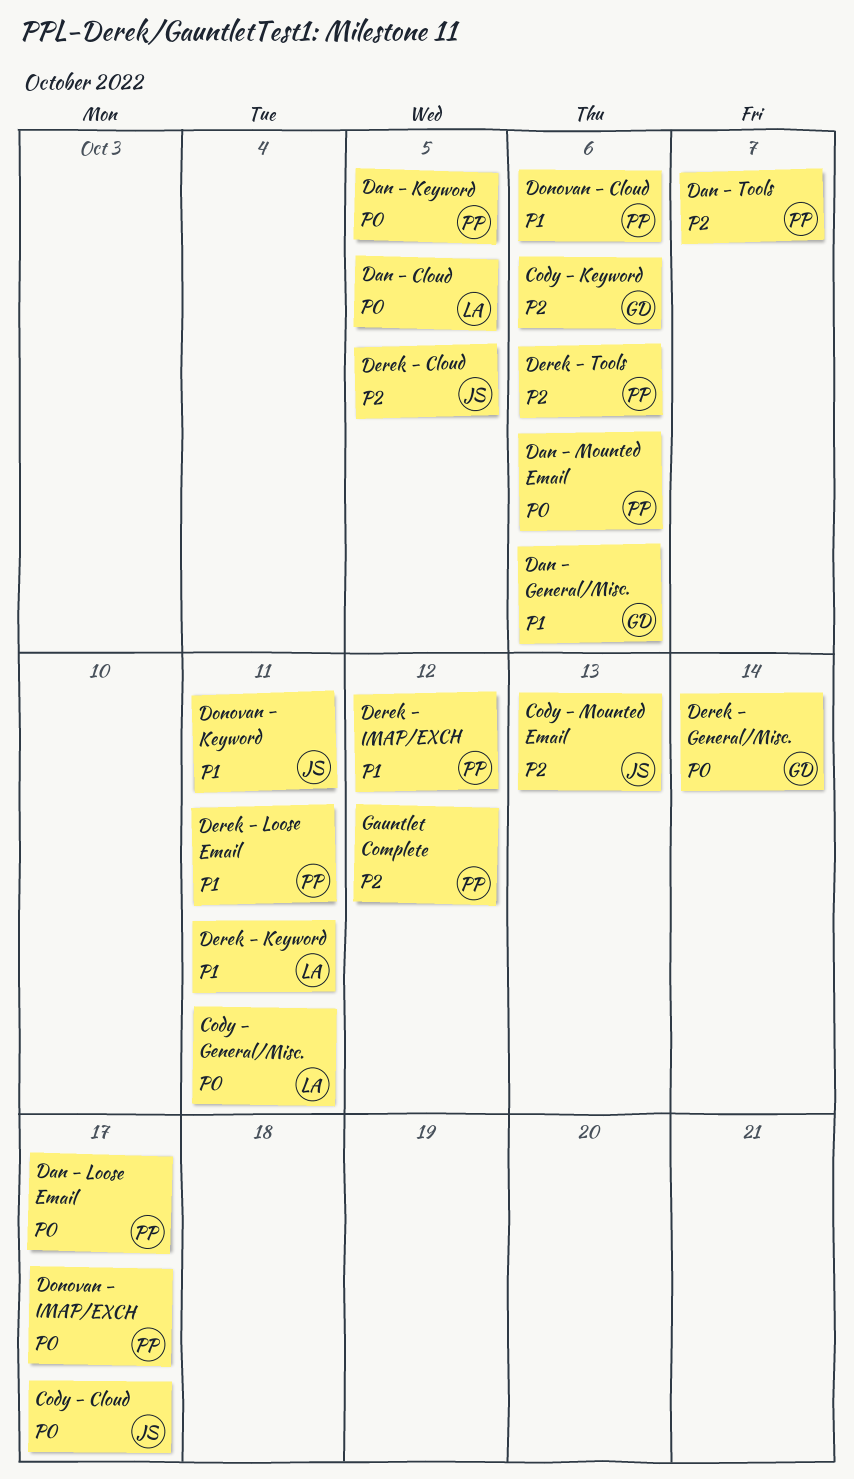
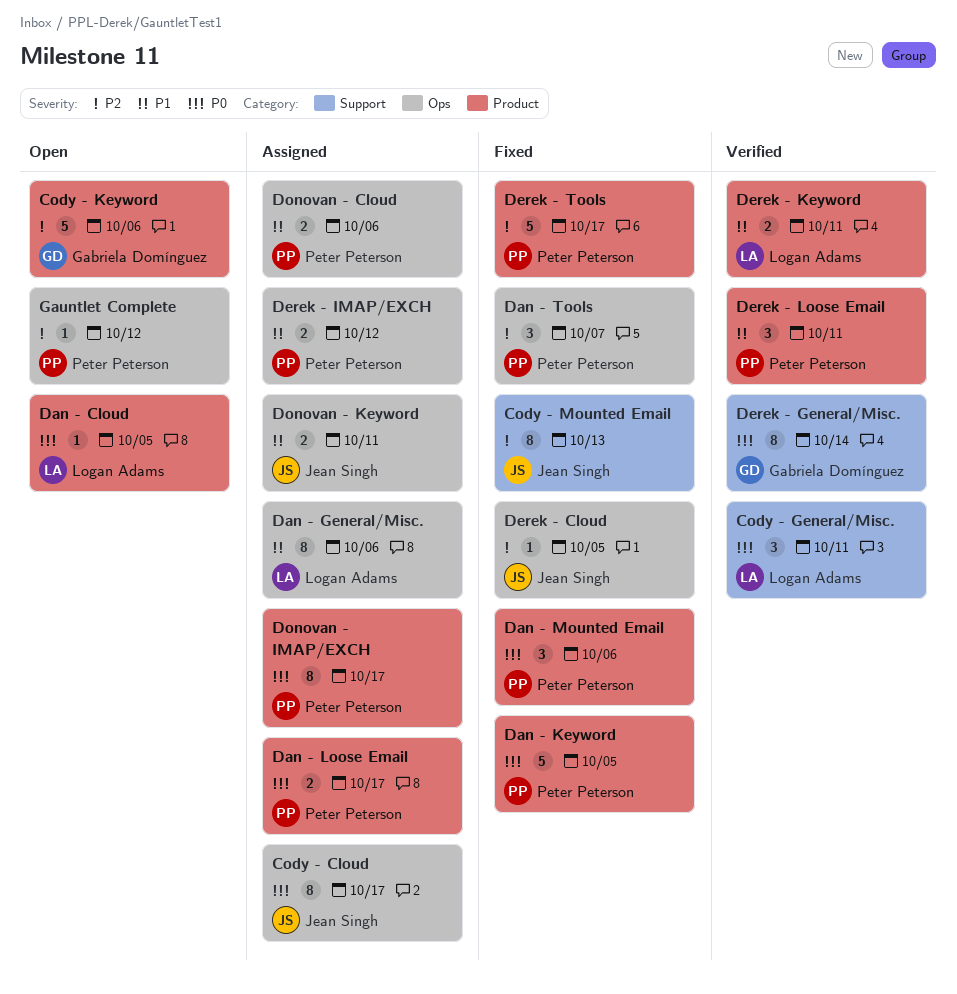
Dan - General/Misc., owner: Gabriela Domínguez -> Logan Adams
Derek - Tools, due: Oct 6 -> Oct 17

